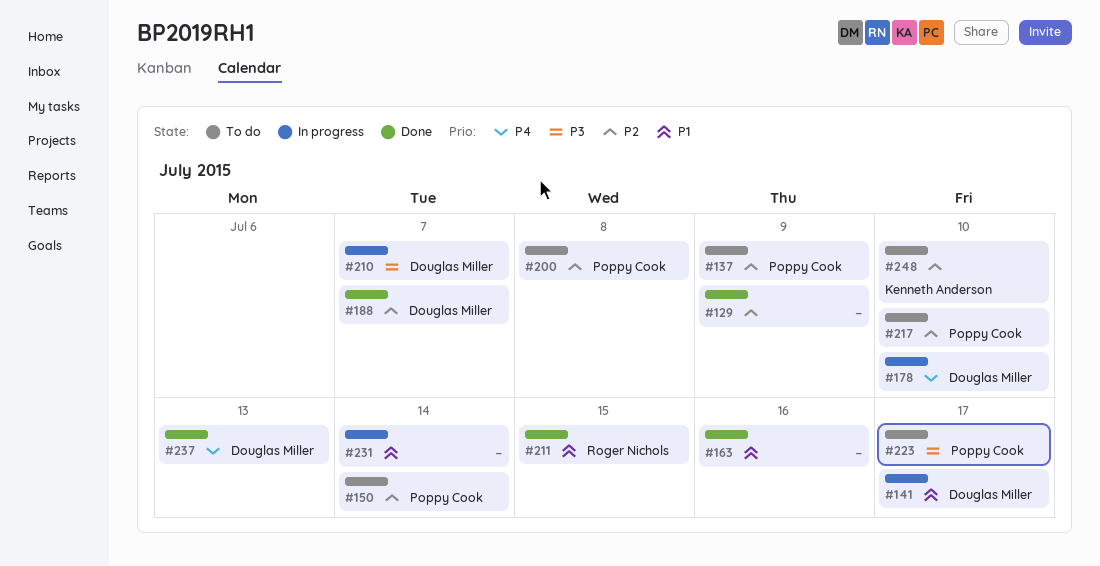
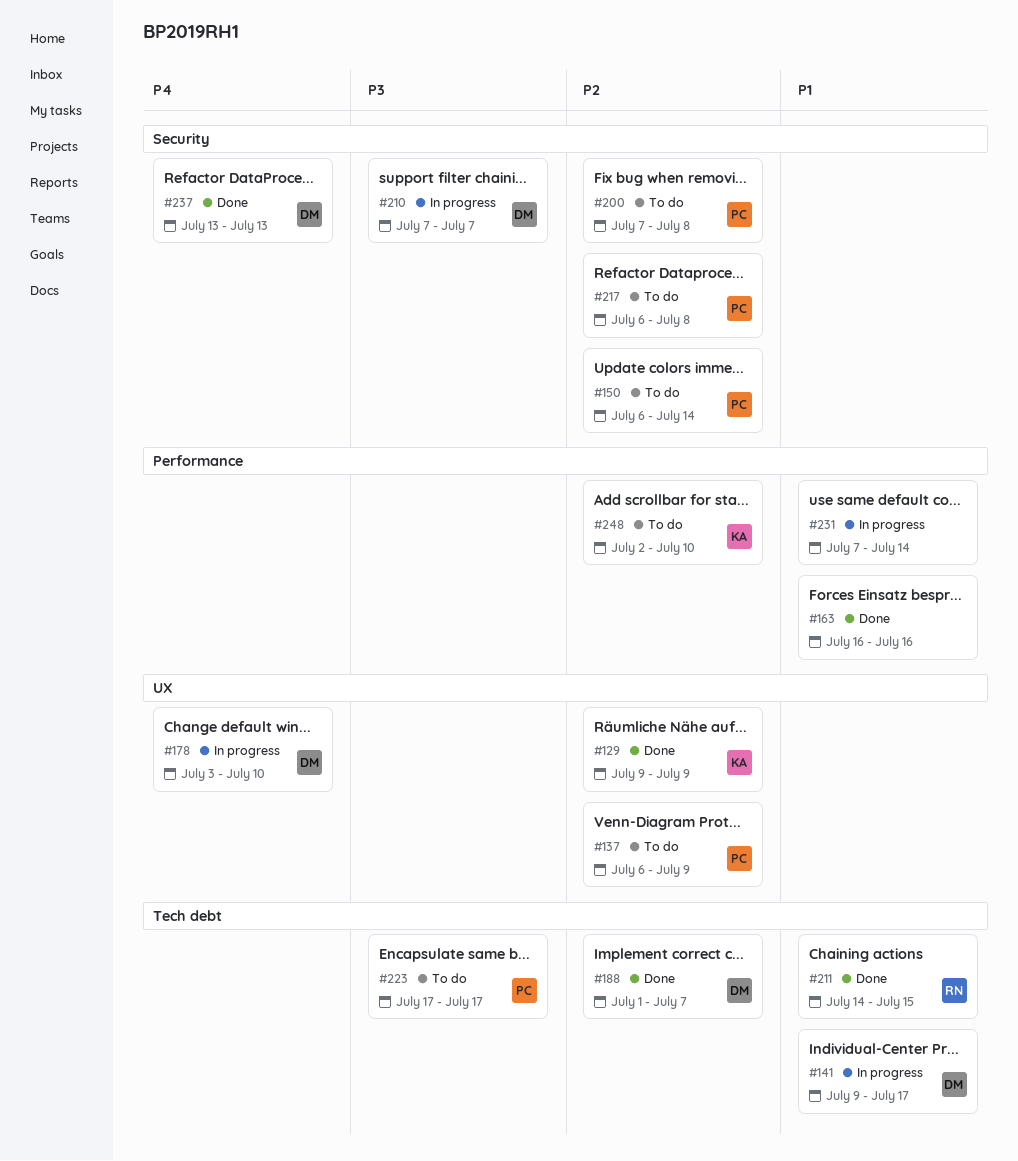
#129, owner: none -> Kenneth Anderson
#217, due: Jul 10 -> Jul 8

